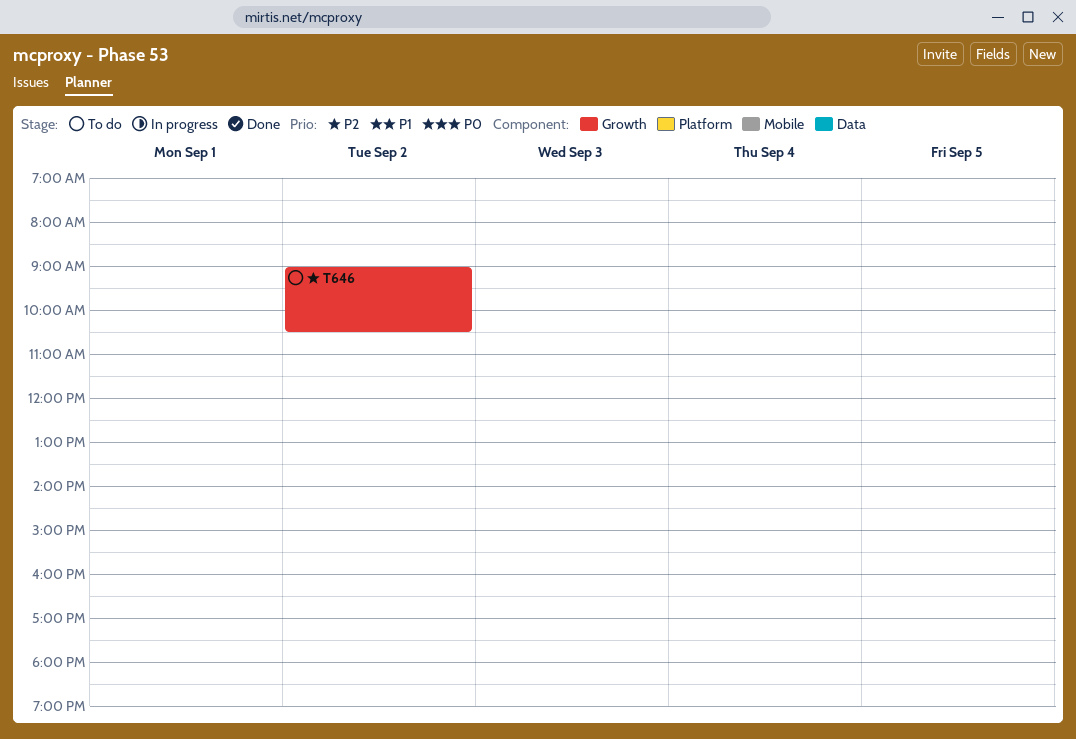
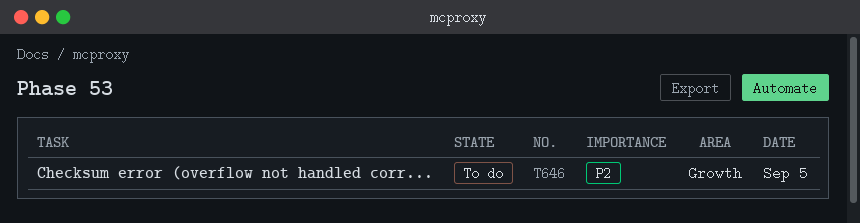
T646, day: Sep 2 -> Sep 5

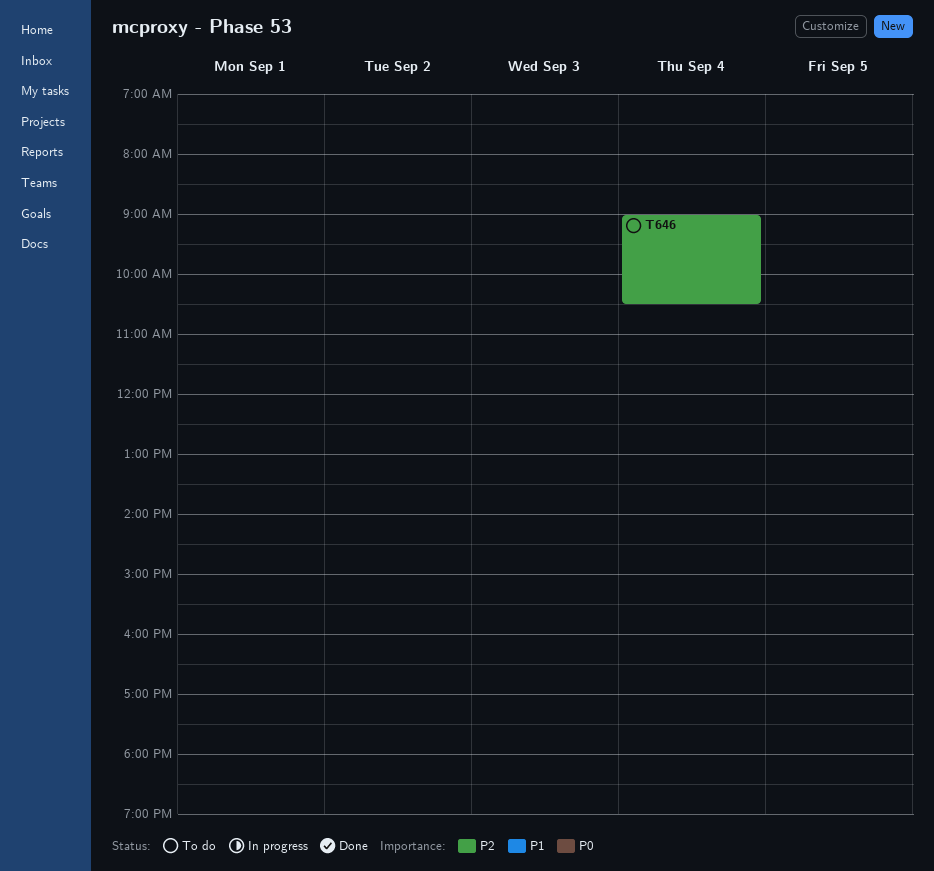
T646, day: Sep 5 -> Sep 4

